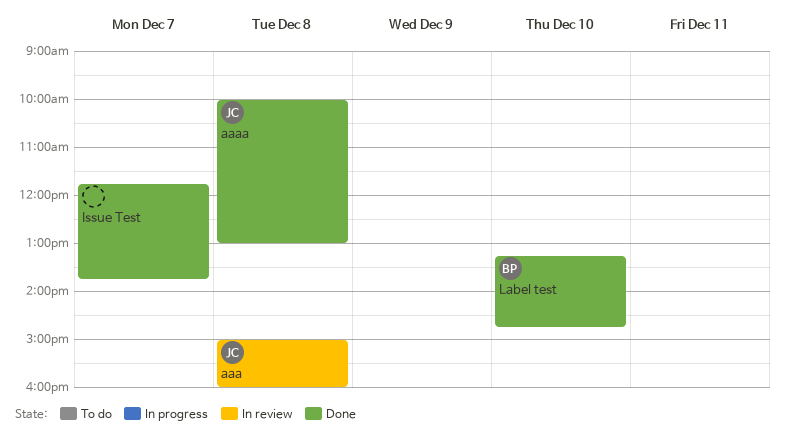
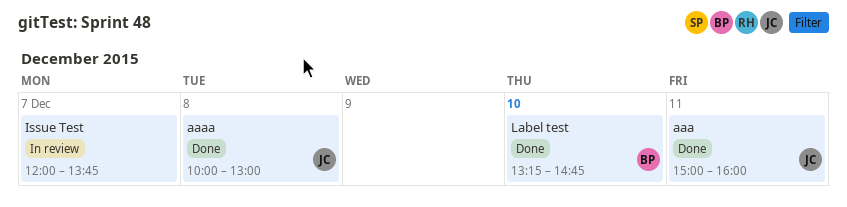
aaa, status: In review -> Done
aaa, day: Dec 8 -> Dec 11
Issue Test, status: Done -> In review
Issue Test, begins: 11:45 -> 12:00

